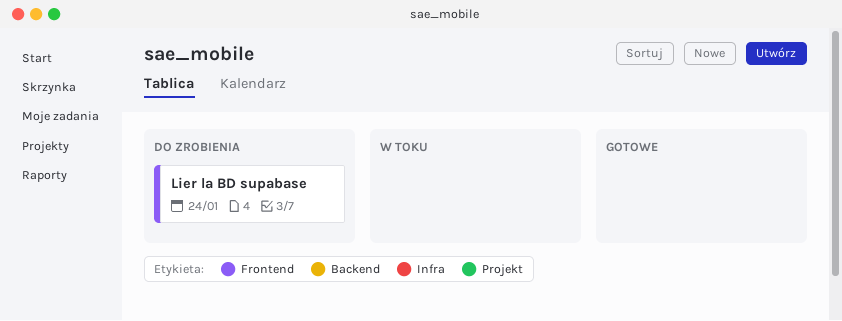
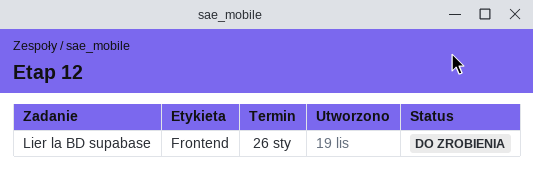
Lier la BD supabase, due: Jan 24 -> Jan 26

